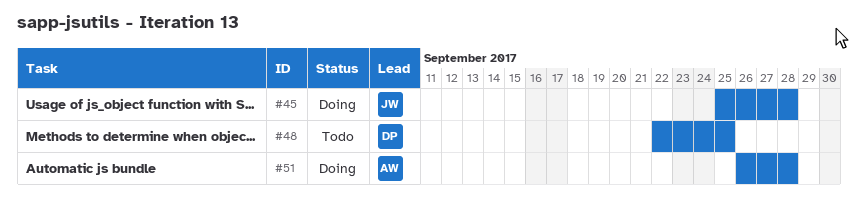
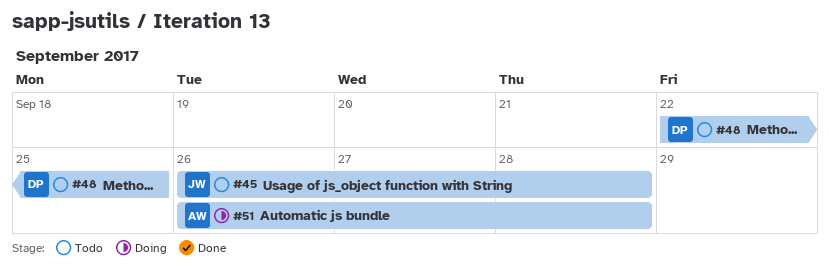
#45, status: Doing -> Todo
#45, start: Sep 25 -> Sep 26

